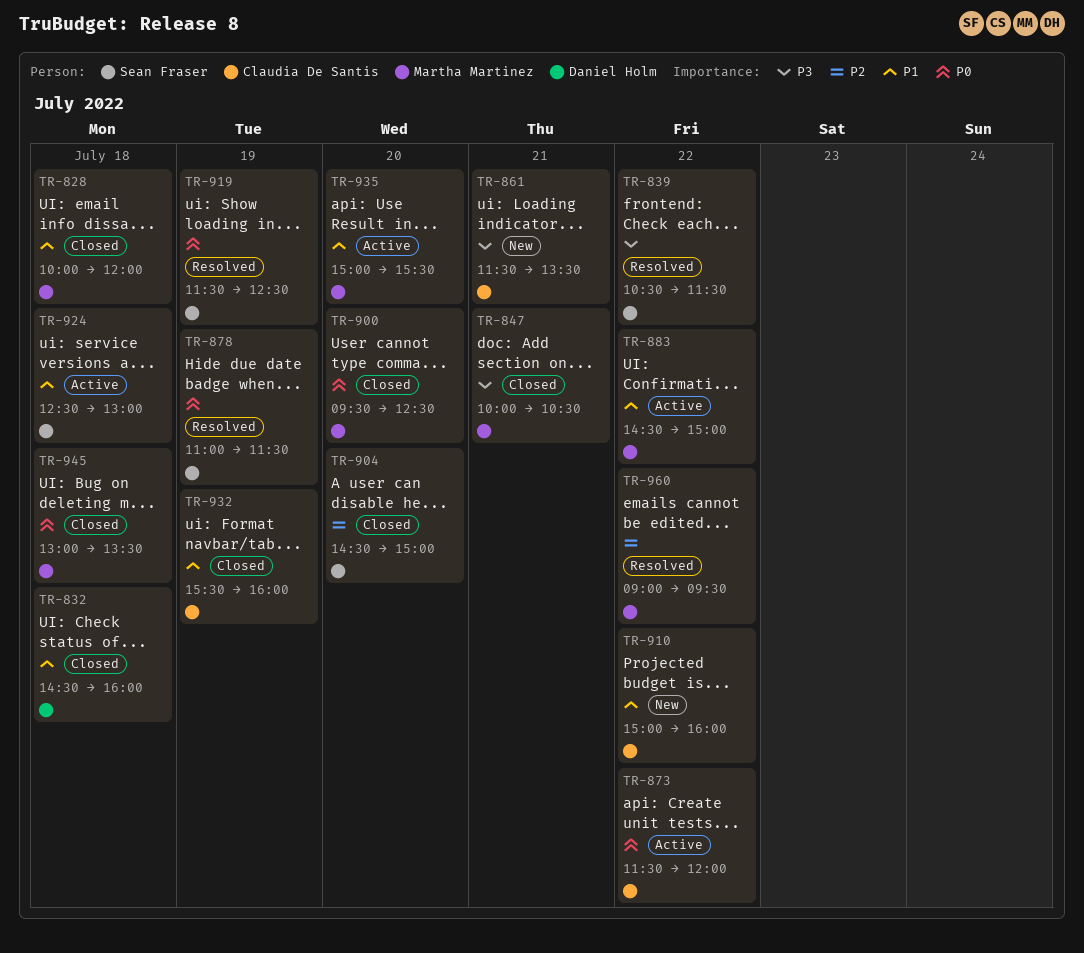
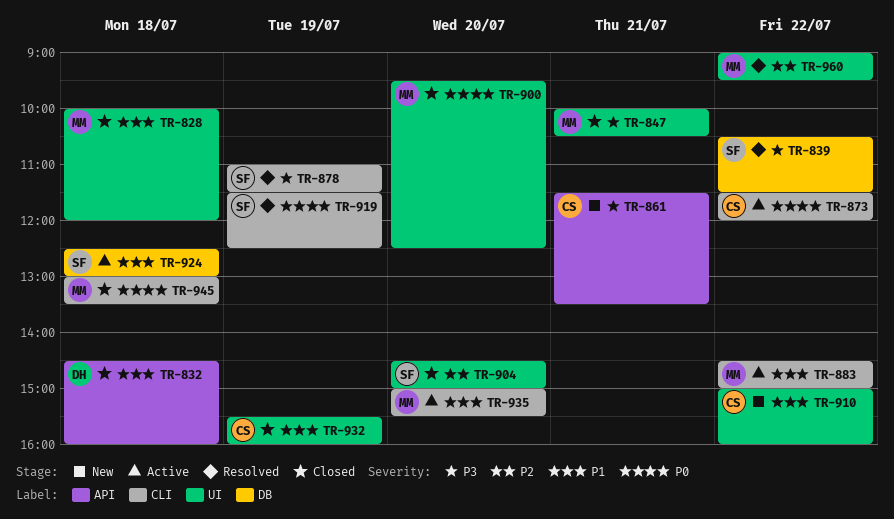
TR-878, priority: P0 -> P3

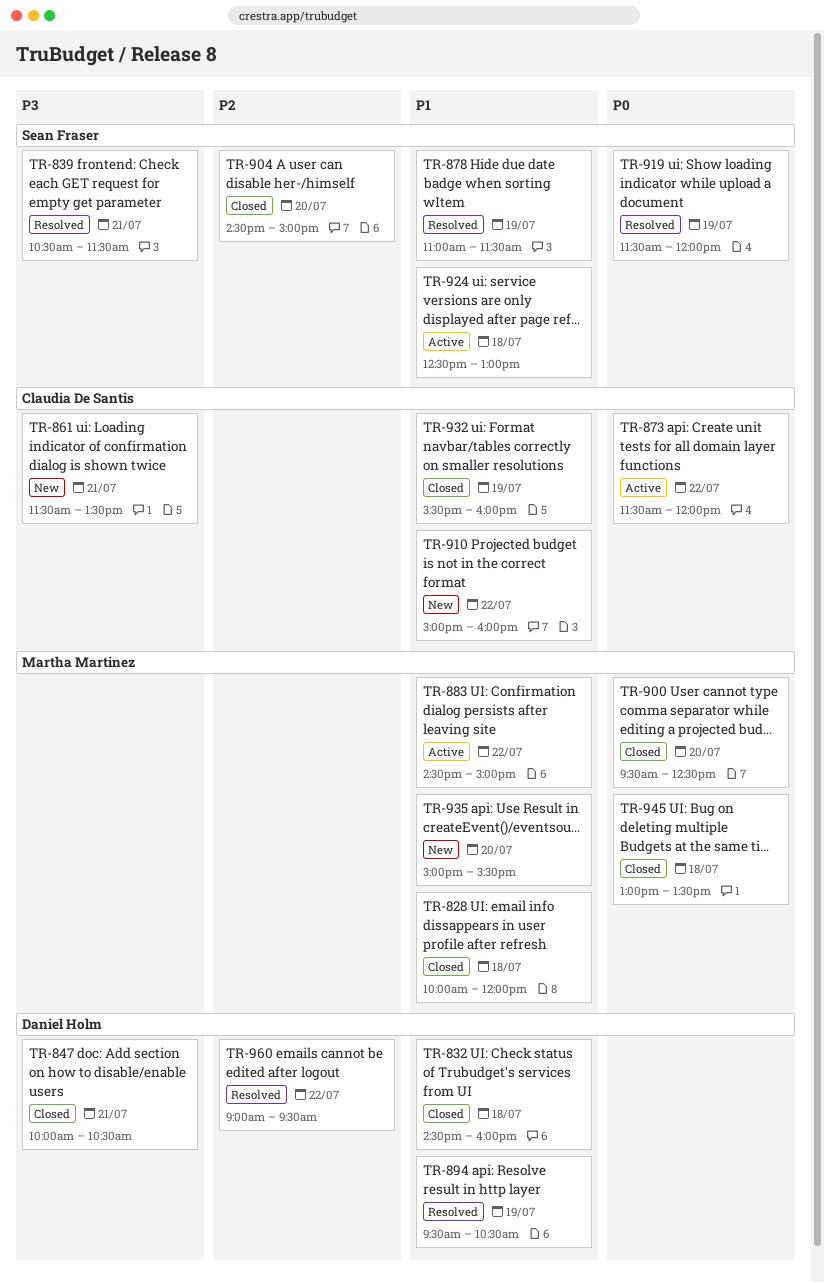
TR-839, day: Jul 22 -> Jul 21
TR-847, owner: Martha Martinez -> Daniel Holm
TR-878, priority: P3 -> P1
TR-894: none -> present
TR-919, ends: 12:30 -> 12:00
TR-935, status: Active -> New
TR-960, owner: Martha Martinez -> Daniel Holm

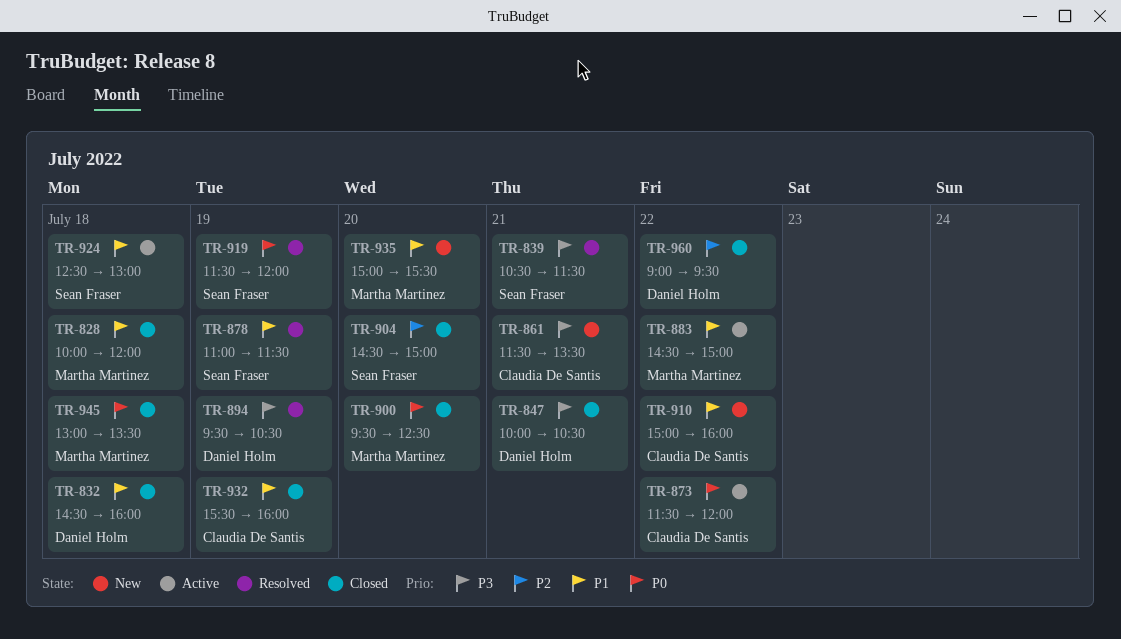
TR-894, priority: P1 -> P3
TR-960, status: Resolved -> Closed

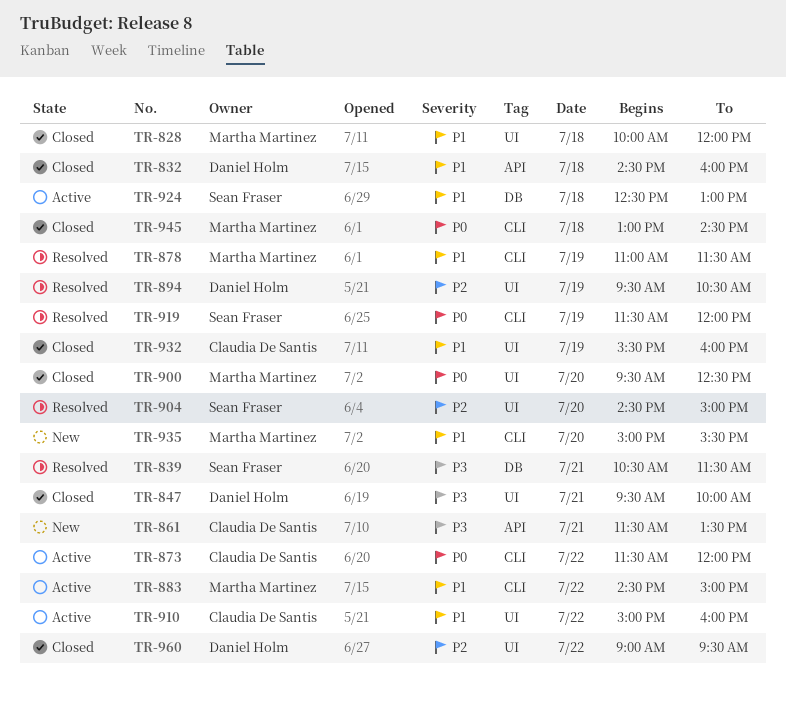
TR-847, begins: 10:00 -> 09:30
TR-847, ends: 10:30 -> 10:00
TR-878, owner: Sean Fraser -> Martha Martinez
TR-894, priority: P3 -> P2
TR-904, status: Closed -> Resolved
TR-910, status: New -> Active
TR-945, ends: 13:30 -> 14:30

